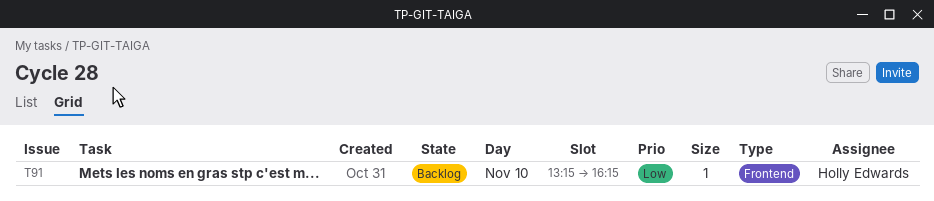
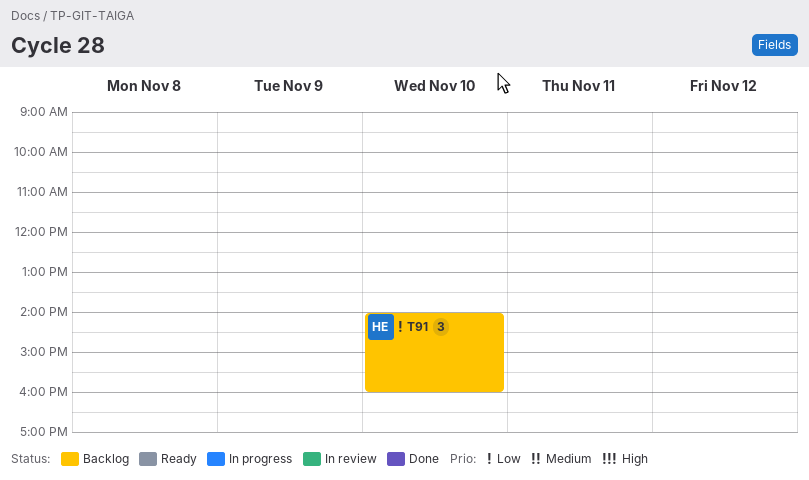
T91, estimate: 1 -> 3
T91, begins: 13:15 -> 14:00
T91, ends: 16:15 -> 16:00

